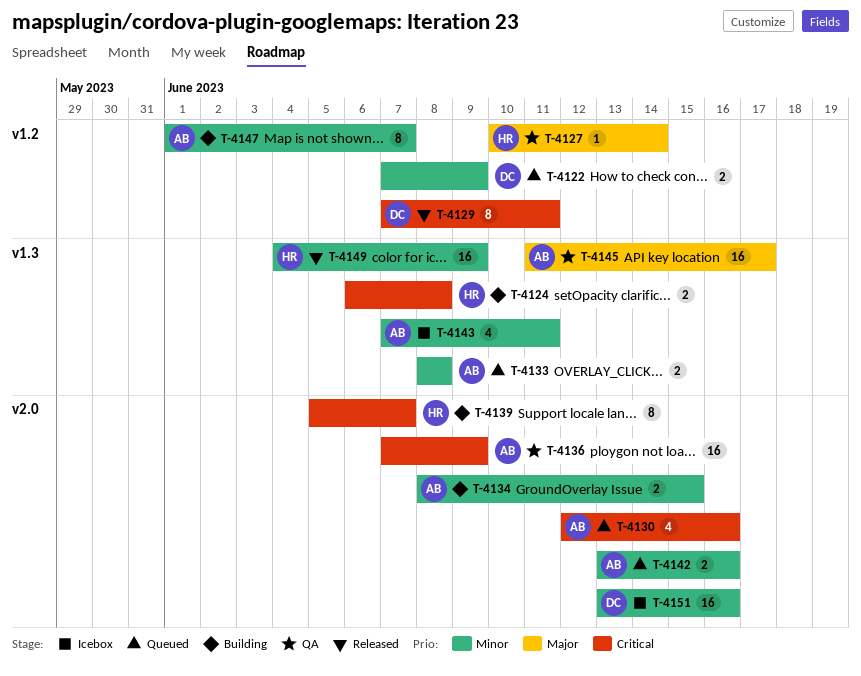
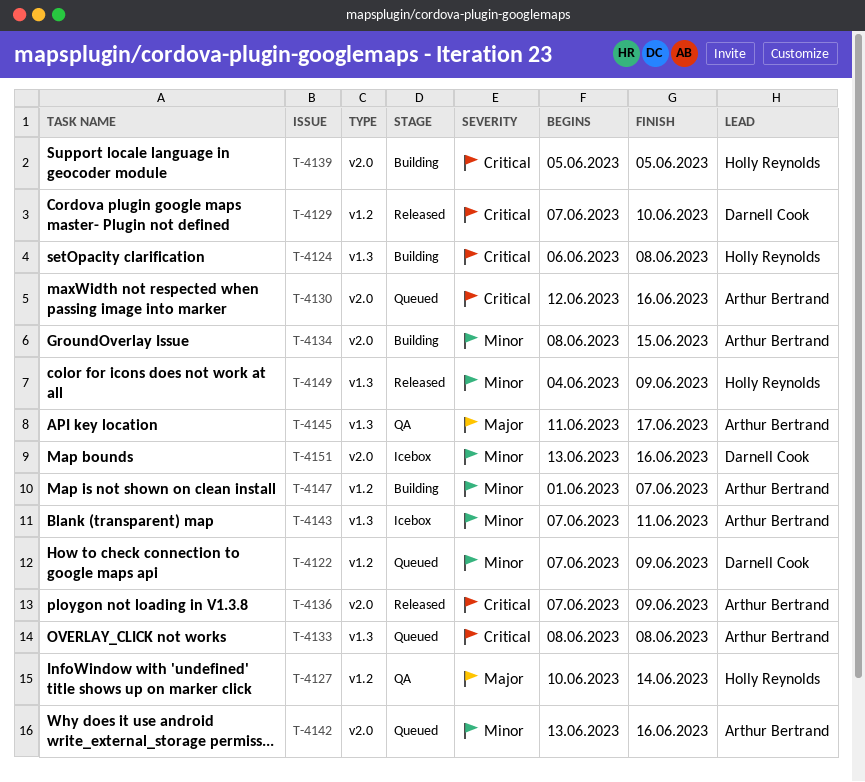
T-4129, due: Jun 11 -> Jun 10
T-4133, priority: Minor -> Critical
T-4136, status: QA -> Released
T-4139, due: Jun 7 -> Jun 5

